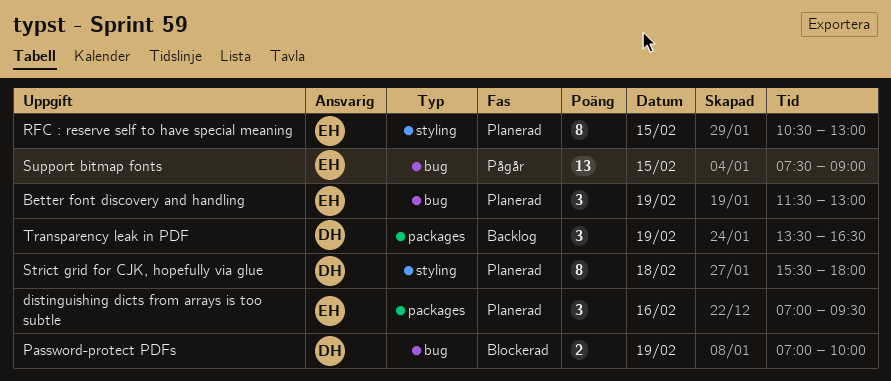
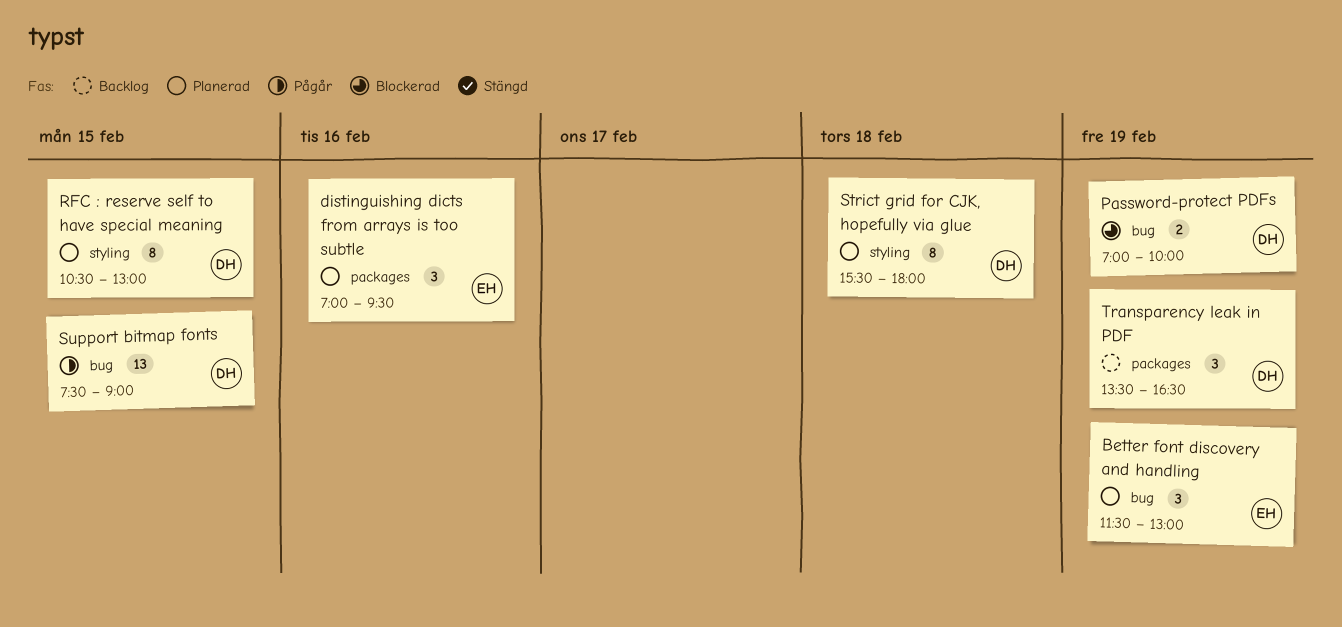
RFC : reserve self to have special meaning, owner: EH -> DH
Support bitmap fonts, owner: EH -> DH

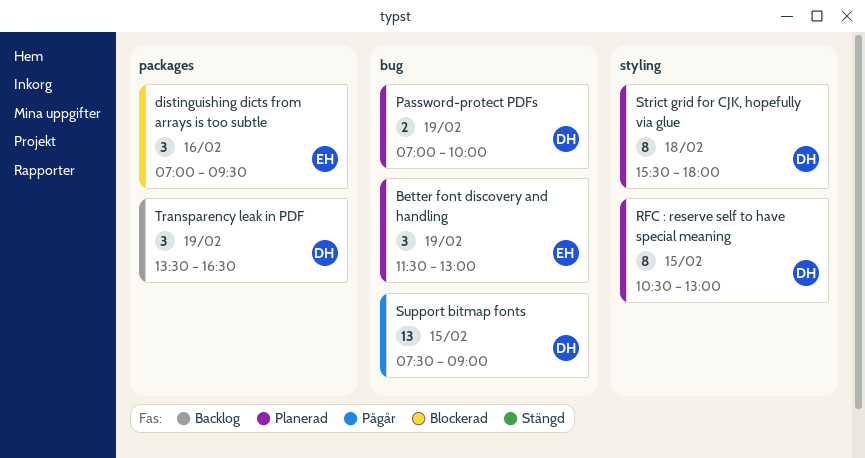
distinguishing dicts from arrays is too subtle, status: Planerad -> Blockerad
Password-protect PDFs, status: Blockerad -> Planerad

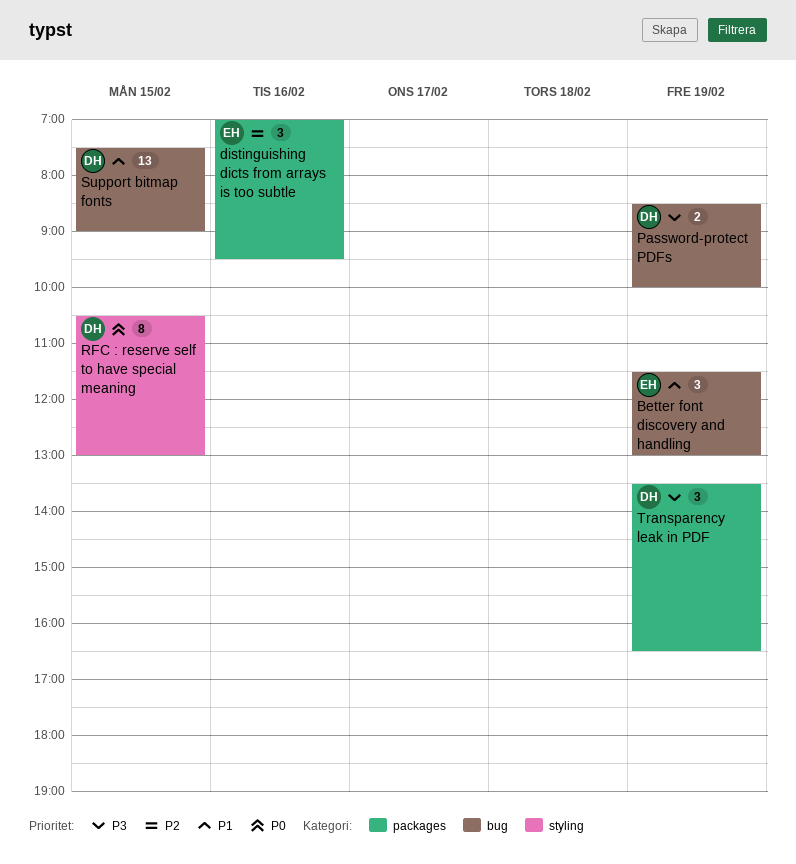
Password-protect PDFs, begins: 07:00 -> 08:30
Strict grid for CJK, hopefully via glue: present -> none

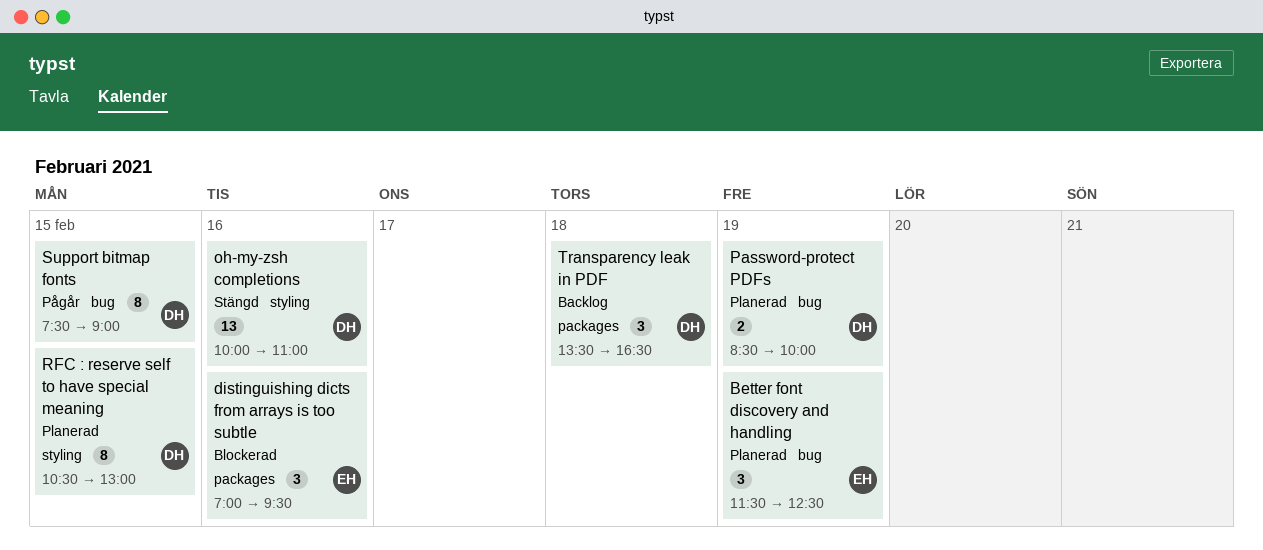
Better font discovery and handling, ends: 13:00 -> 12:30
oh-my-zsh completions: none -> present
Support bitmap fonts, estimate: 13 -> 8
Transparency leak in PDF, day: Feb 19 -> Feb 18

